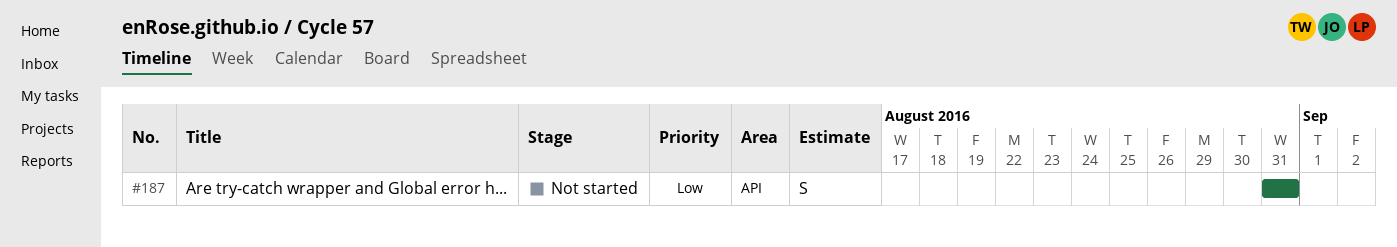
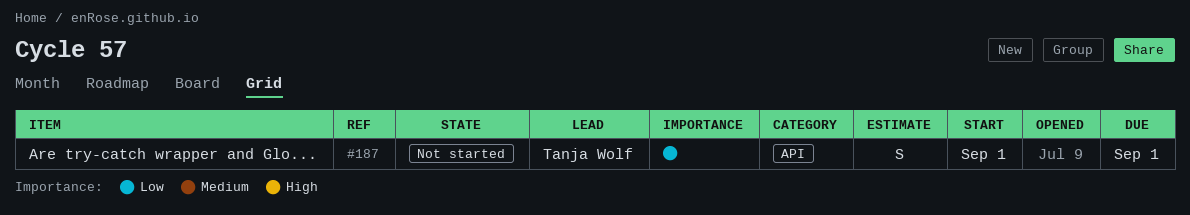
#187, start: Aug 31 -> Sep 1
#187, due: Aug 31 -> Sep 1

